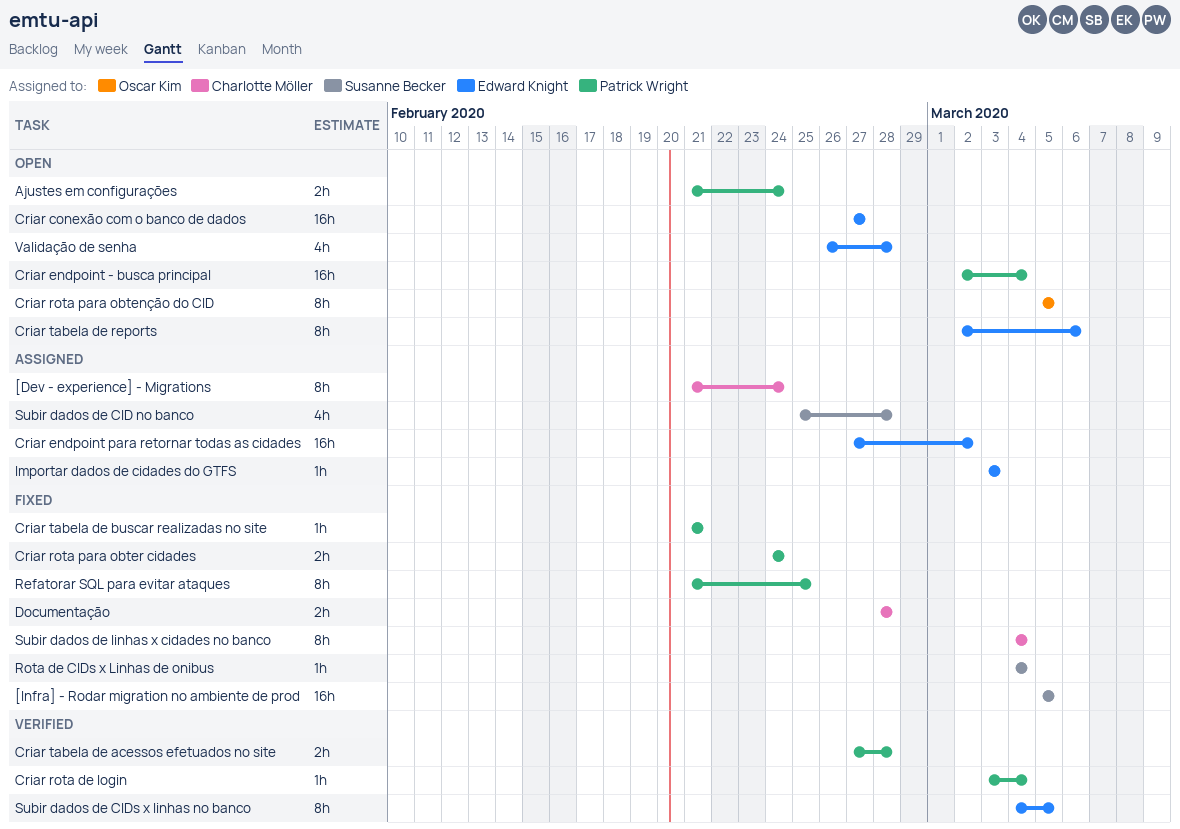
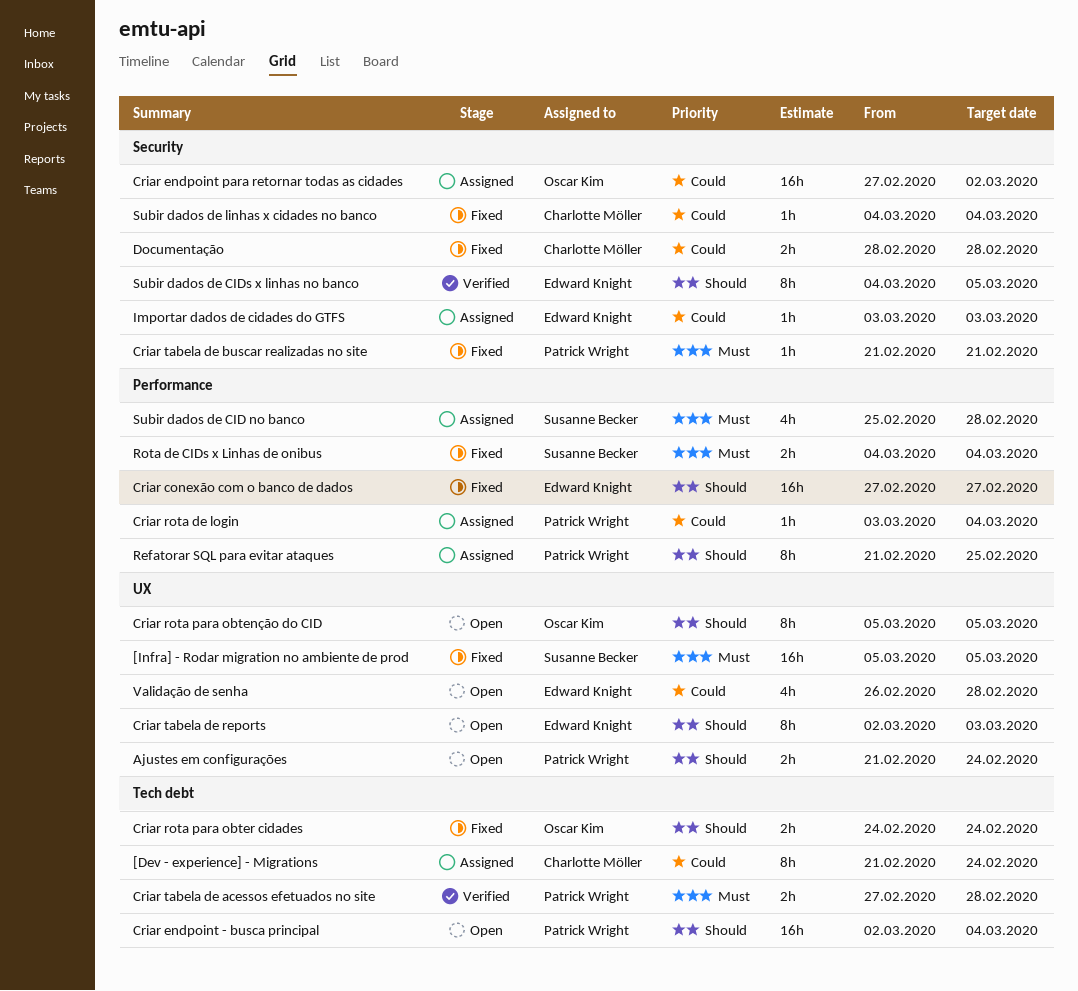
Criar conexão com o banco de dados, status: Open -> Fixed
Criar endpoint para retornar todas as cidades, owner: Edward Knight -> Oscar Kim
Criar rota de login, status: Verified -> Assigned
Criar rota para obter cidades, owner: Patrick Wright -> Oscar Kim
Criar tabela de reports, due: Mar 6 -> Mar 3
Refatorar SQL para evitar ataques, status: Fixed -> Assigned
Rota de CIDs x Linhas de onibus, estimate: 1h -> 2h
Subir dados de linhas x cidades no banco, estimate: 8h -> 1h

